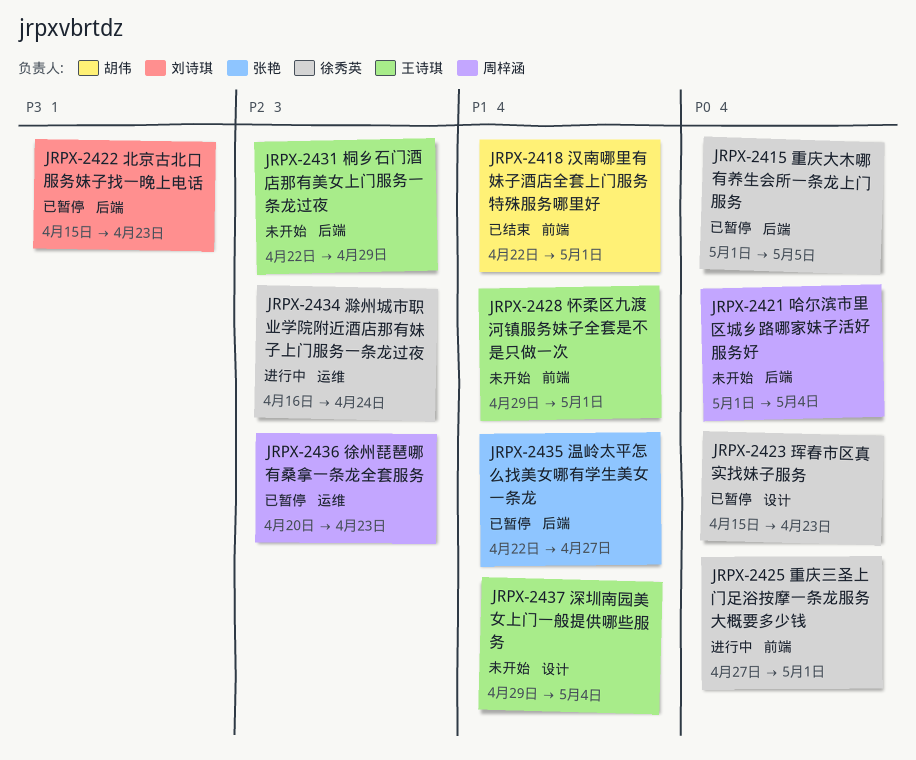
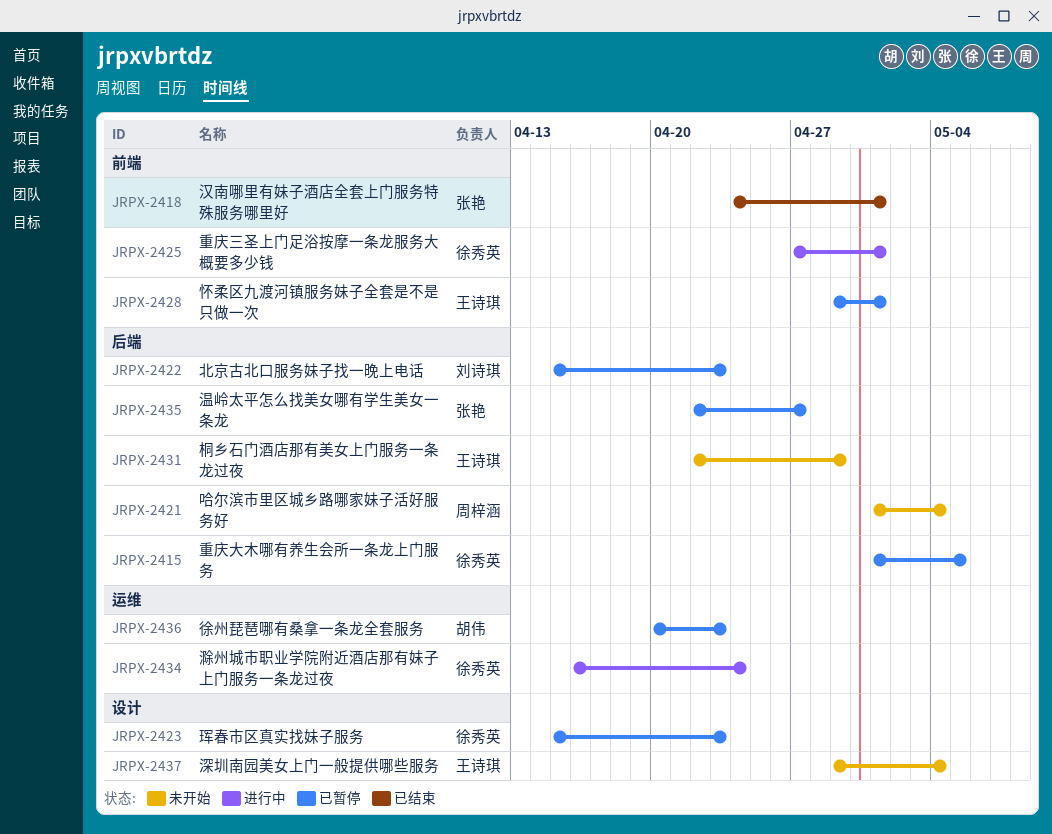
JRPX-2418, owner: 胡伟 -> 张艳
JRPX-2418, start: Apr 22 -> Apr 24
JRPX-2428, status: 未开始 -> 已暂停
JRPX-2436, owner: 周梓涵 -> 胡伟

